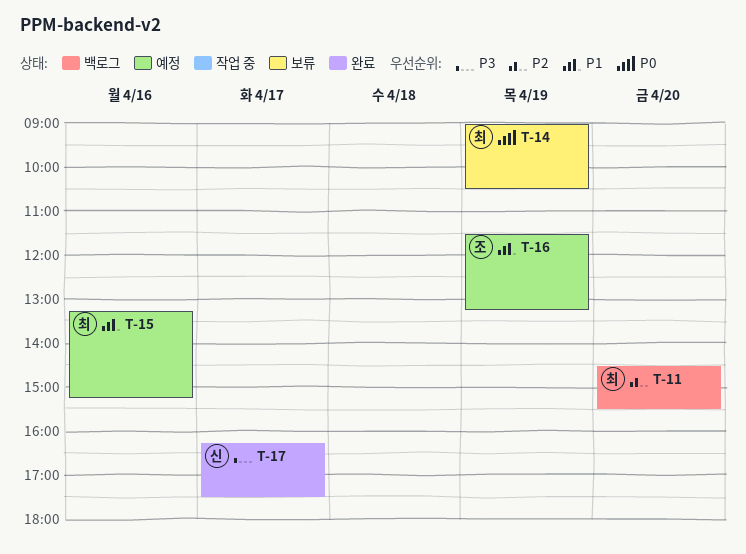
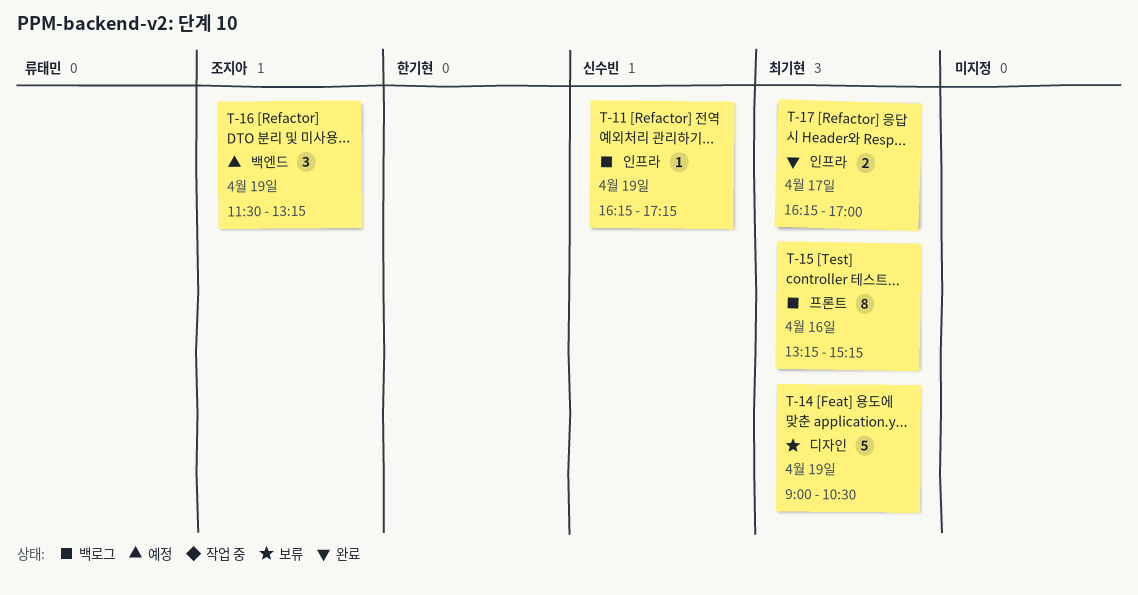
T-11, owner: 최기현 -> 신수빈
T-11, day: Apr 20 -> Apr 19
T-11, begins: 14:30 -> 16:15
T-11, ends: 15:30 -> 17:15
T-15, status: 예정 -> 백로그
T-17, owner: 신수빈 -> 최기현
T-17, ends: 17:30 -> 17:00

